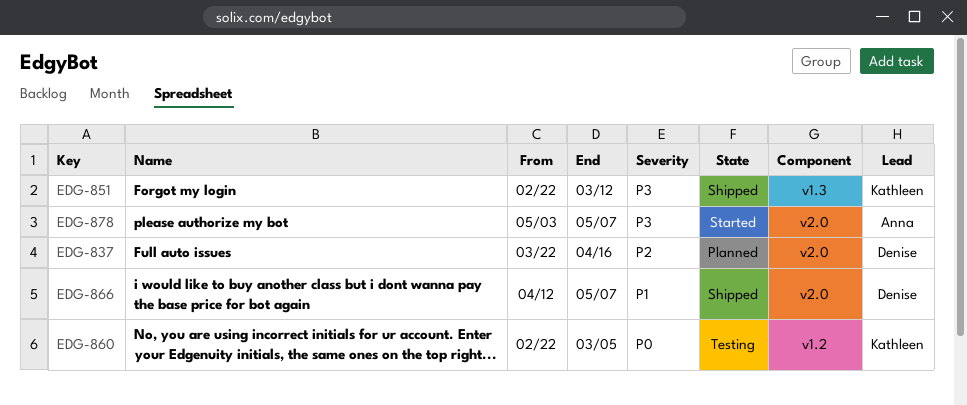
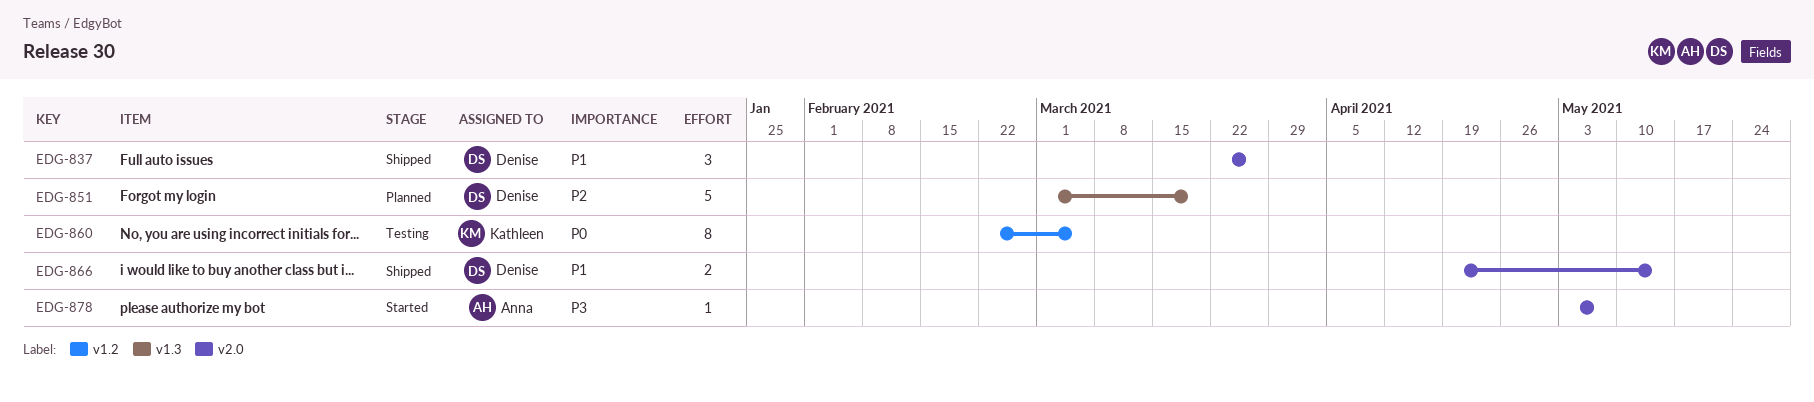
EDG-837, status: Planned -> Shipped
EDG-837, priority: P2 -> P1
EDG-837, due: Apr 16 -> Mar 26
EDG-851, status: Shipped -> Planned
EDG-851, owner: Kathleen -> Denise
EDG-851, priority: P3 -> P2
EDG-851, start: Feb 22 -> Mar 1
EDG-851, due: Mar 12 -> Mar 19
EDG-866, start: Apr 12 -> Apr 19
EDG-866, due: May 7 -> May 14

